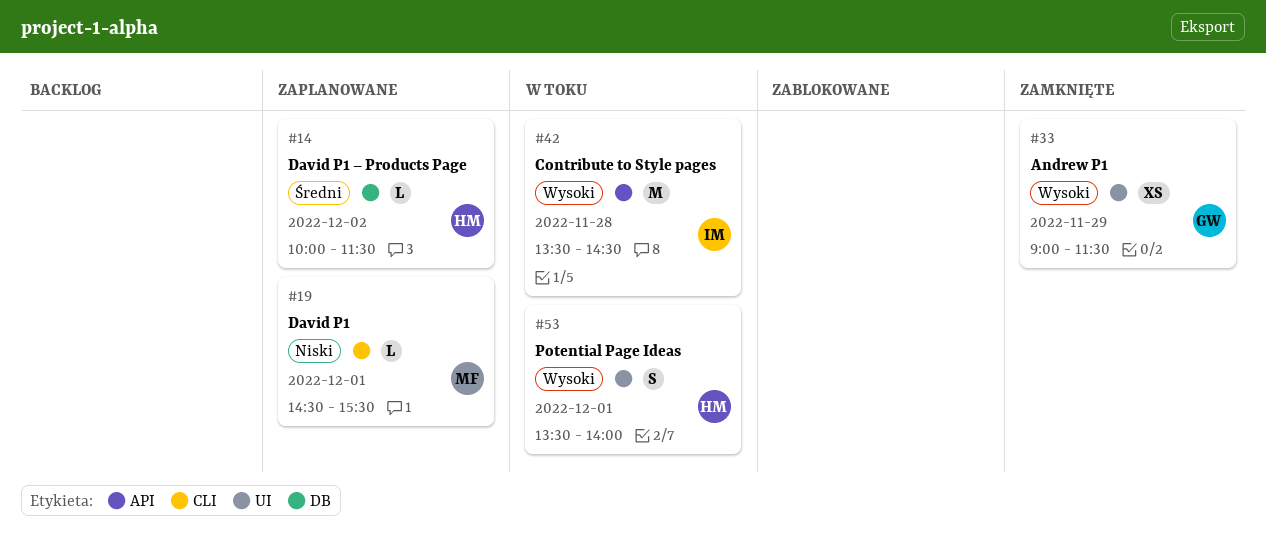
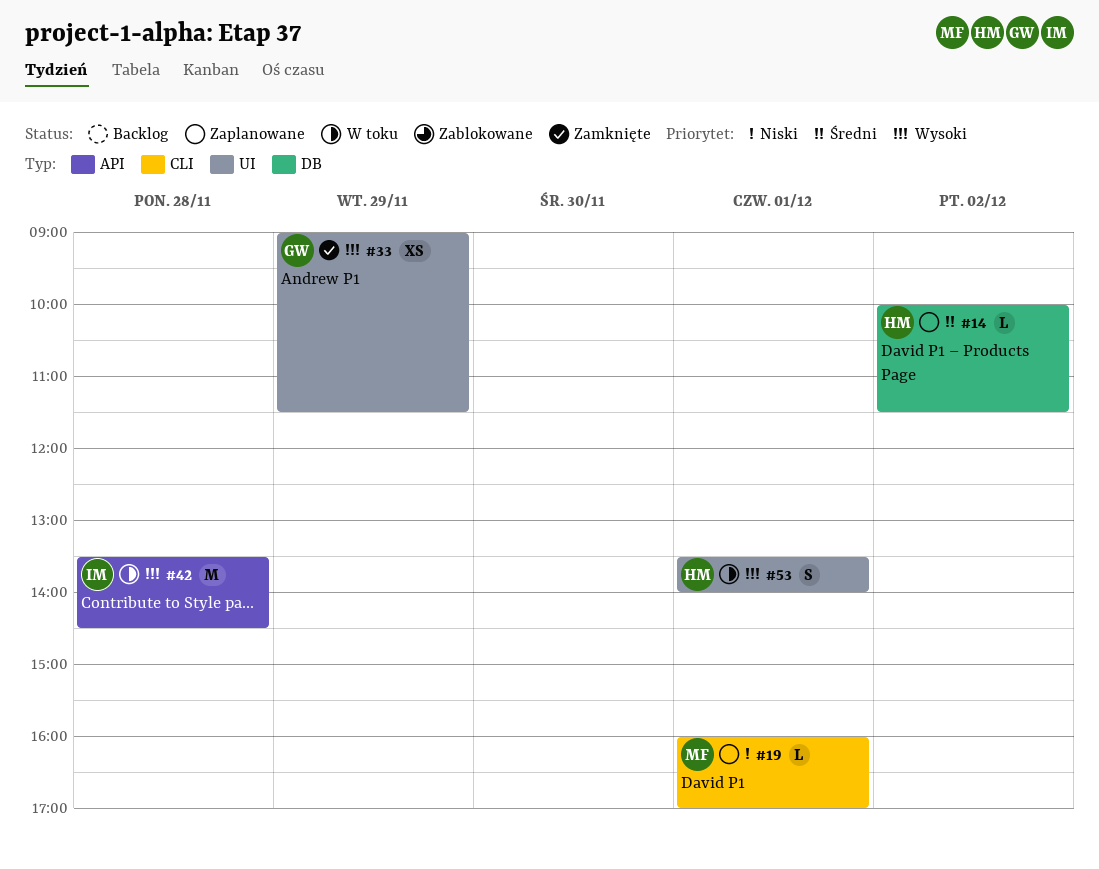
#19, begins: 14:30 -> 16:00
#19, ends: 15:30 -> 17:00

